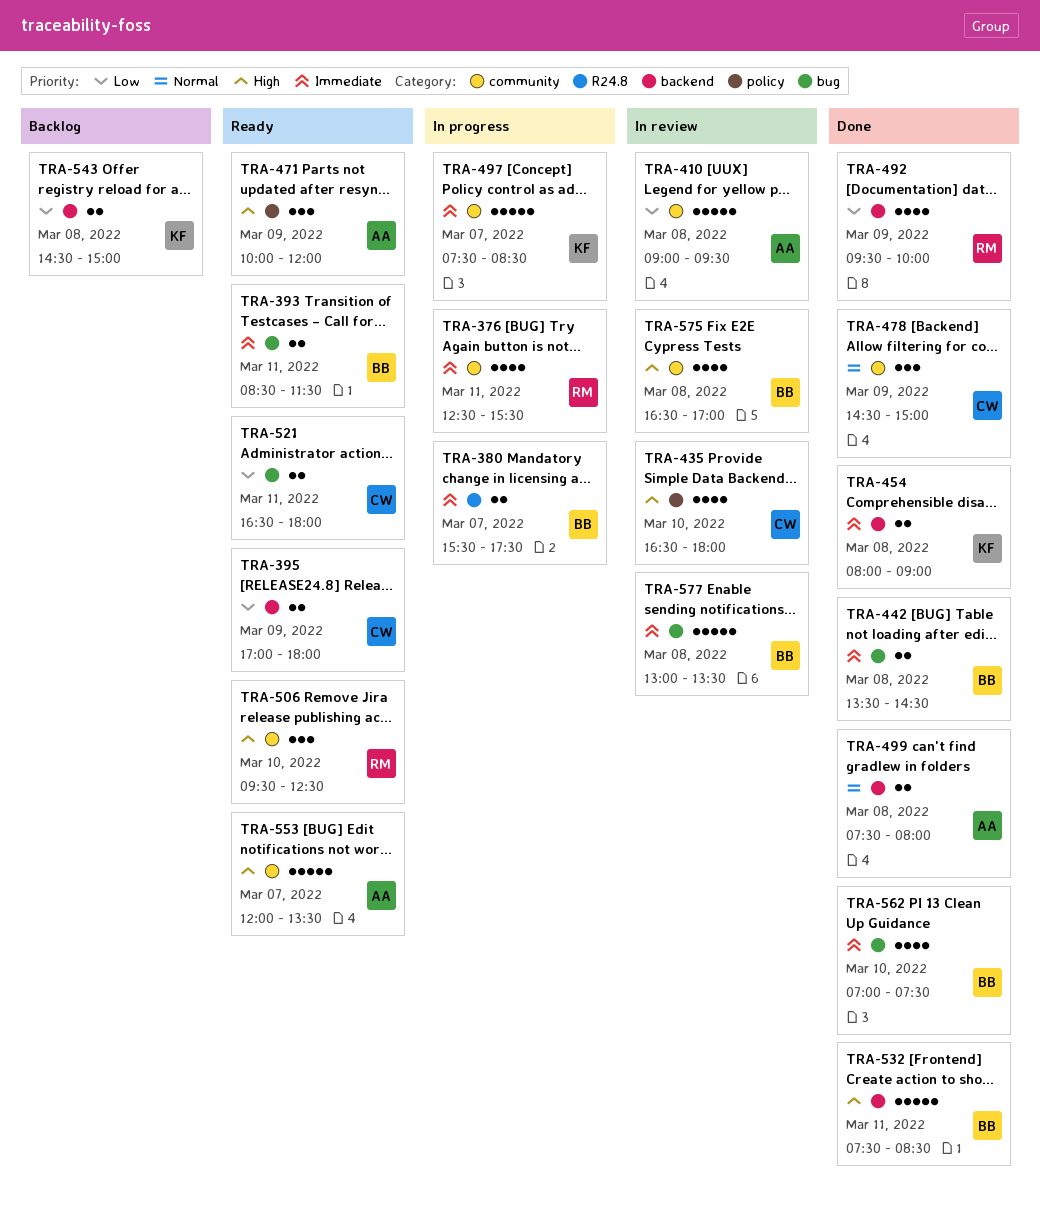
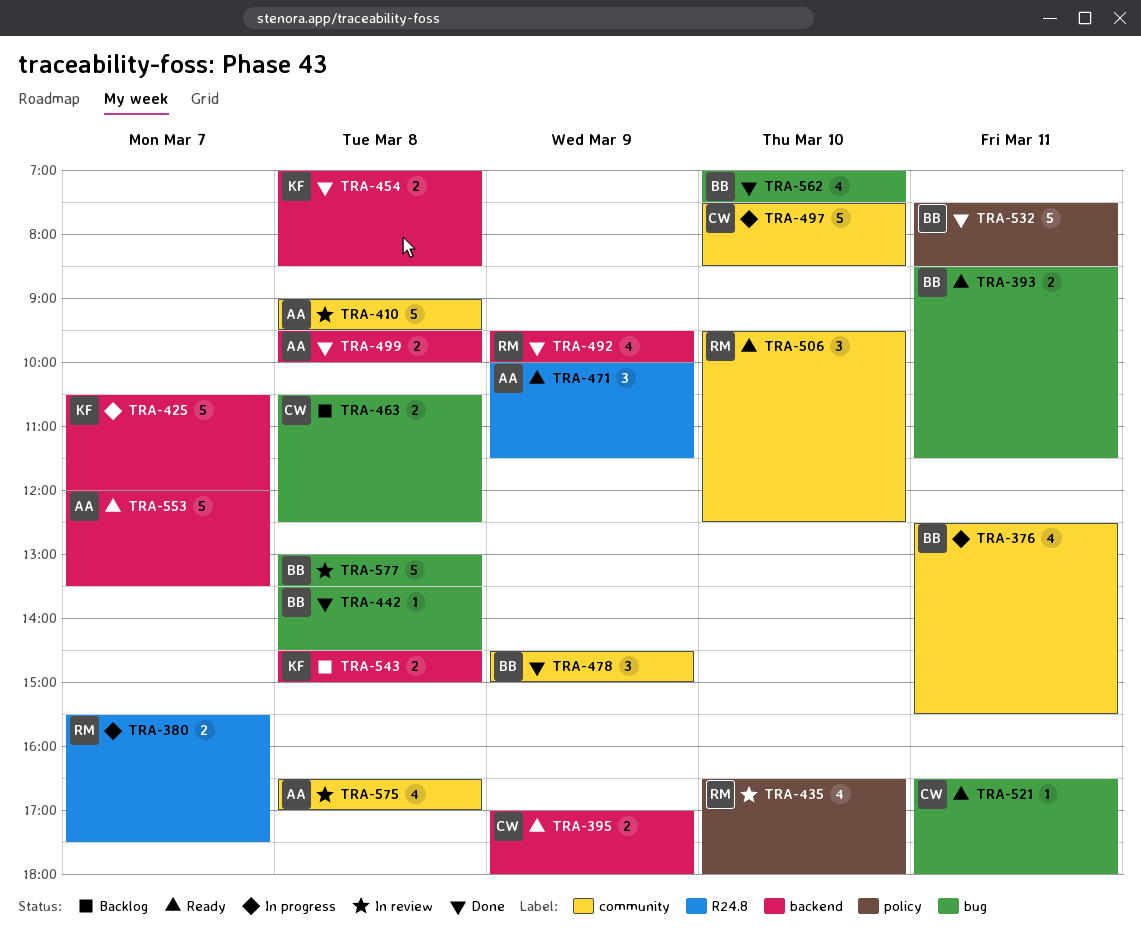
TRA-376, owner: RM -> BB
TRA-380, owner: BB -> RM
TRA-425: none -> present
TRA-435, owner: CW -> RM
TRA-442, estimate: 2 -> 1
TRA-454, begins: 08:00 -> 07:00
TRA-454, ends: 09:00 -> 08:30
TRA-463: none -> present
TRA-471, label: policy -> R24.8
TRA-471, ends: 12:00 -> 11:30
TRA-478, owner: CW -> BB
TRA-497, owner: KF -> CW
TRA-497, day: Mar 7 -> Mar 10
TRA-499, begins: 07:30 -> 09:30
TRA-499, ends: 08:00 -> 10:00
TRA-521, estimate: 2 -> 1
TRA-532, label: backend -> policy
TRA-553, label: community -> backend
TRA-575, owner: BB -> AA

